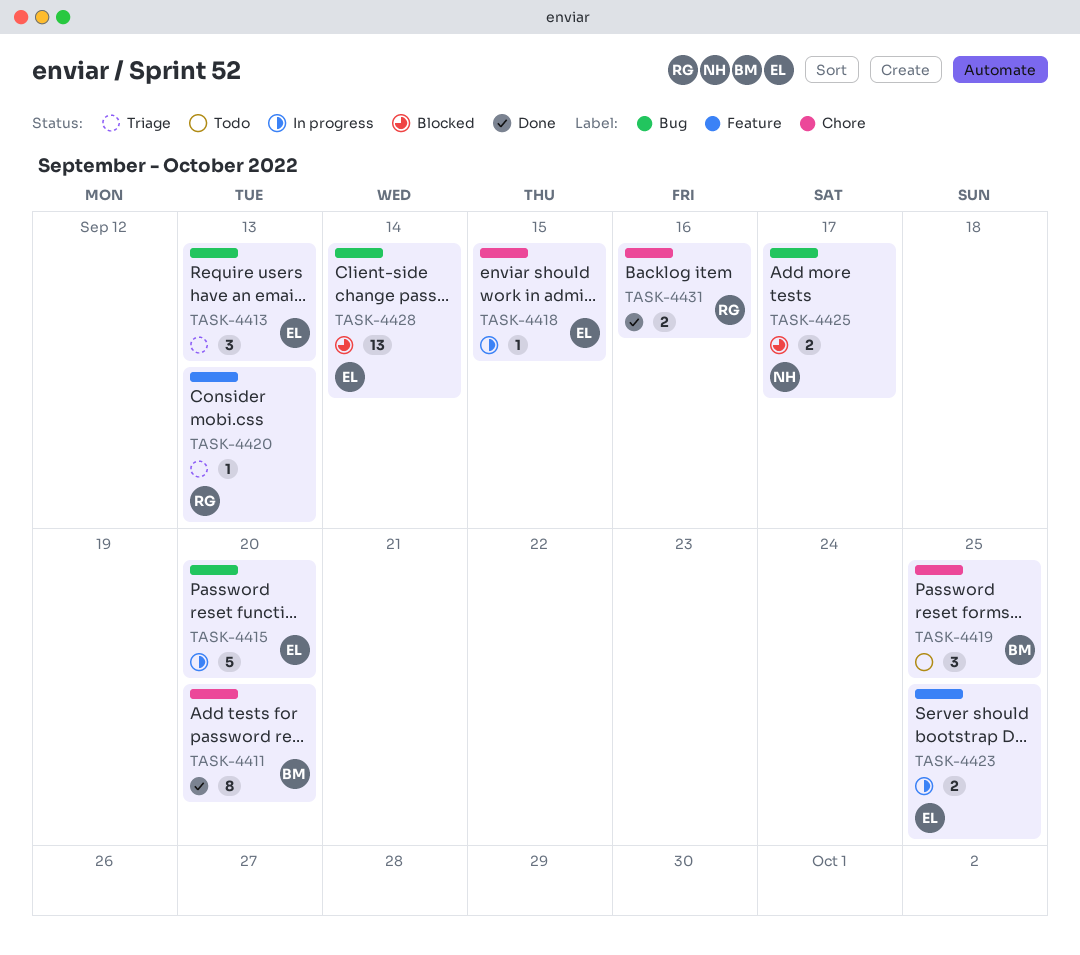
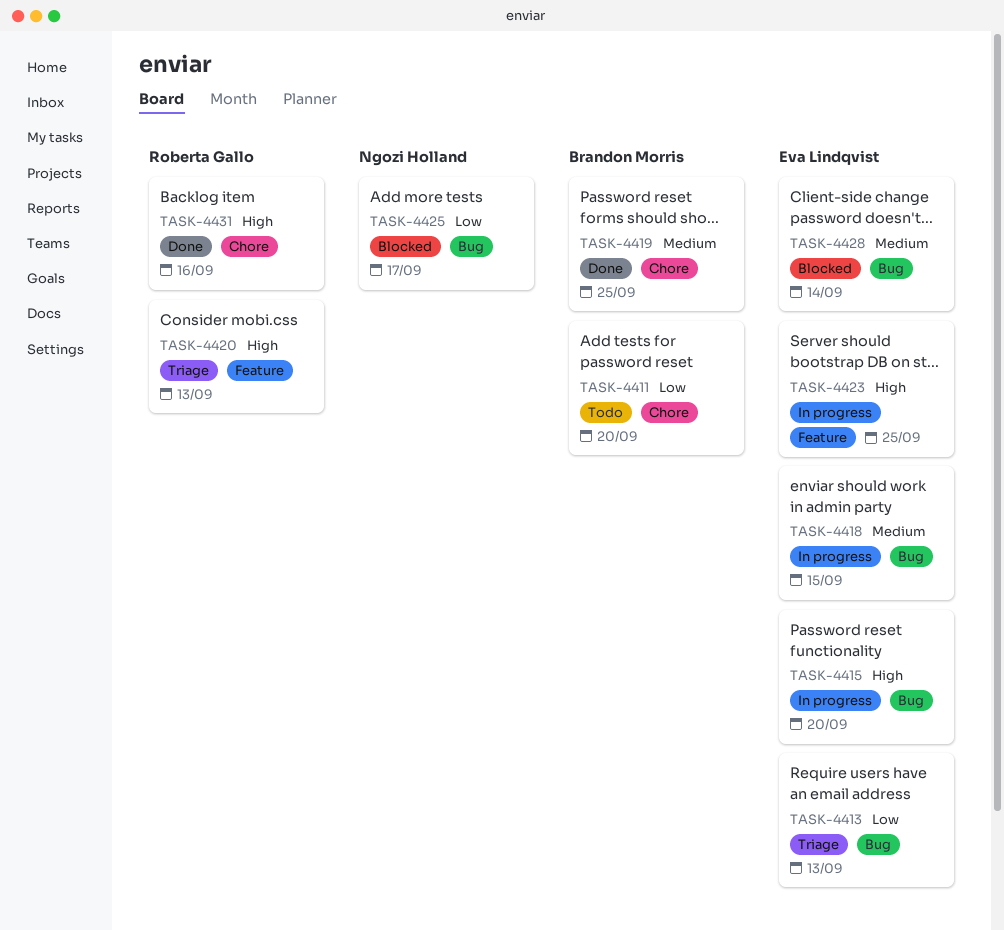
TASK-4411, status: Done -> Todo
TASK-4418, label: Chore -> Bug
TASK-4419, status: Todo -> Done

